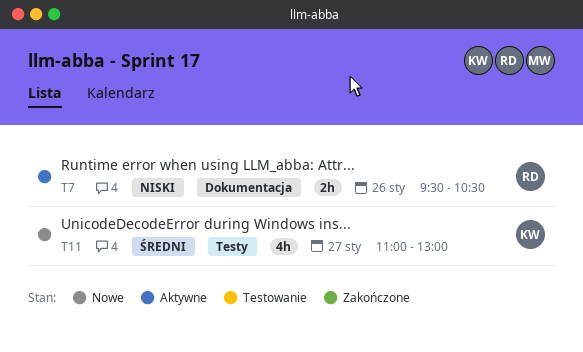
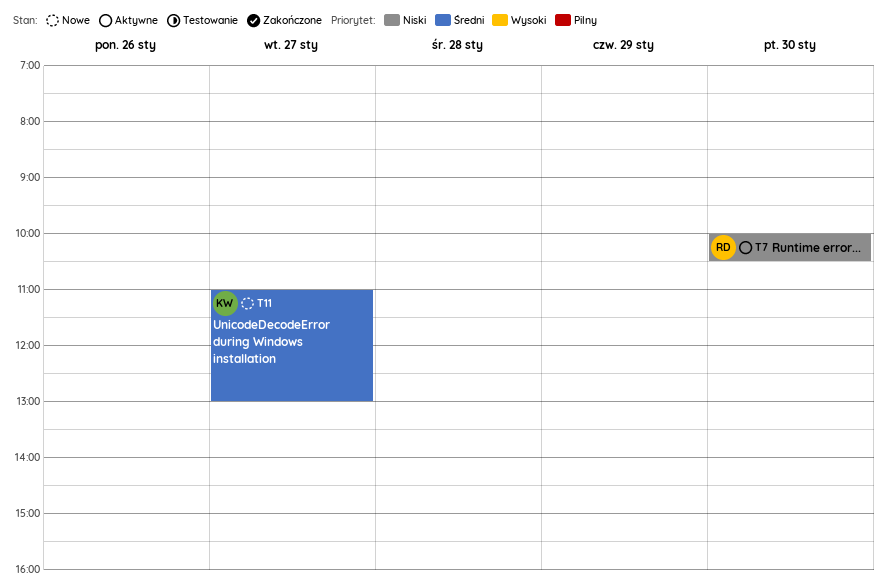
T7, day: Jan 26 -> Jan 30
T7, begins: 09:30 -> 10:00

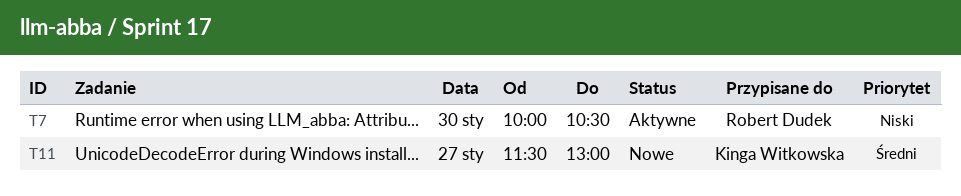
T11, begins: 11:00 -> 11:30

